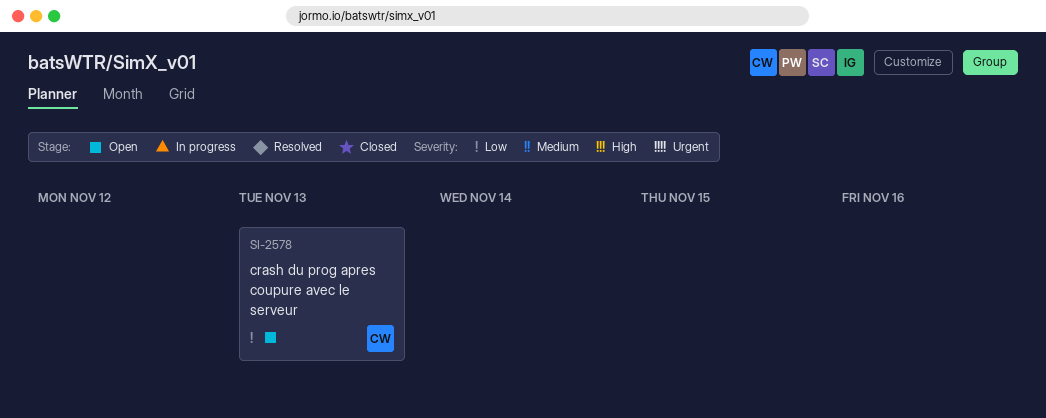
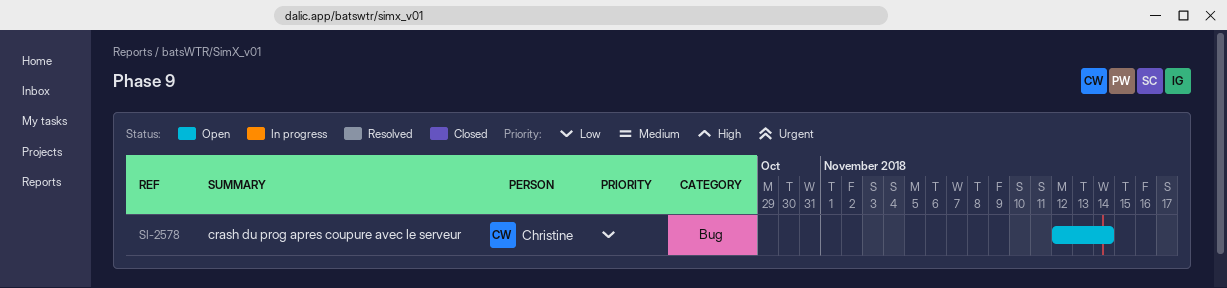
SI-2578, due: Nov 13 -> Nov 14

